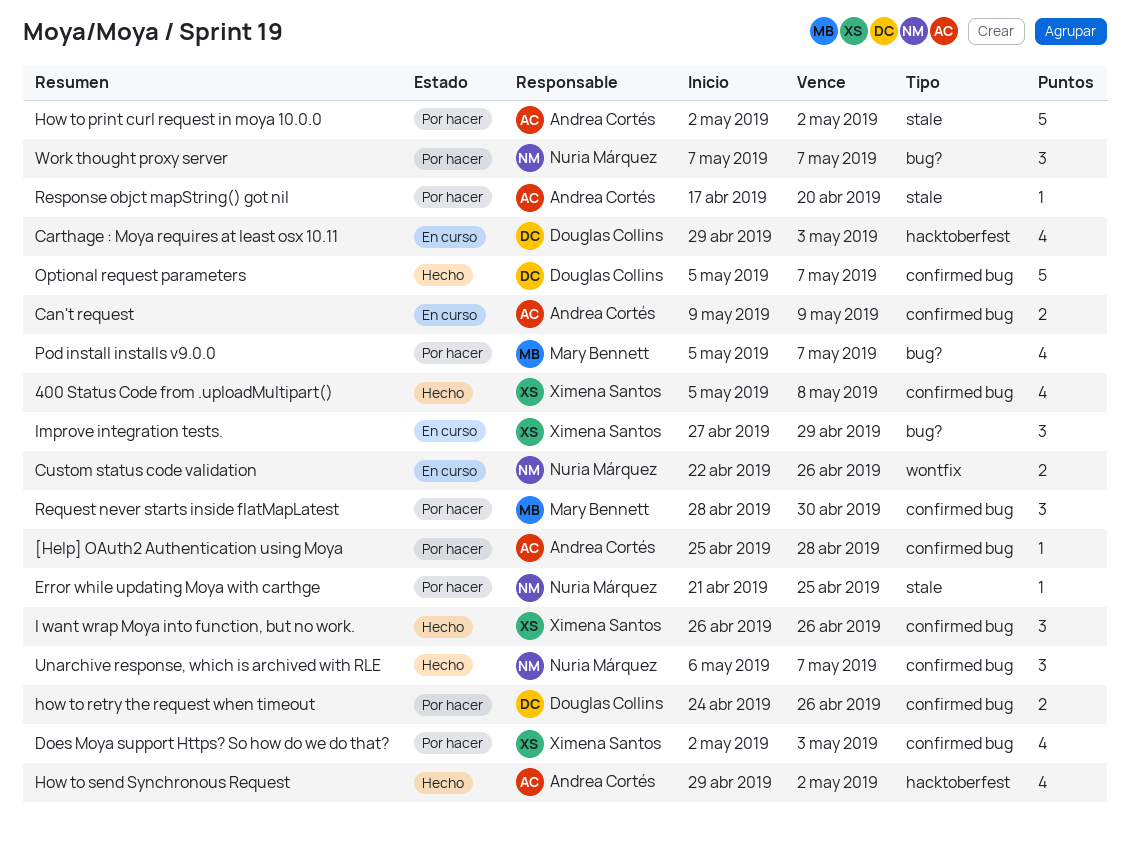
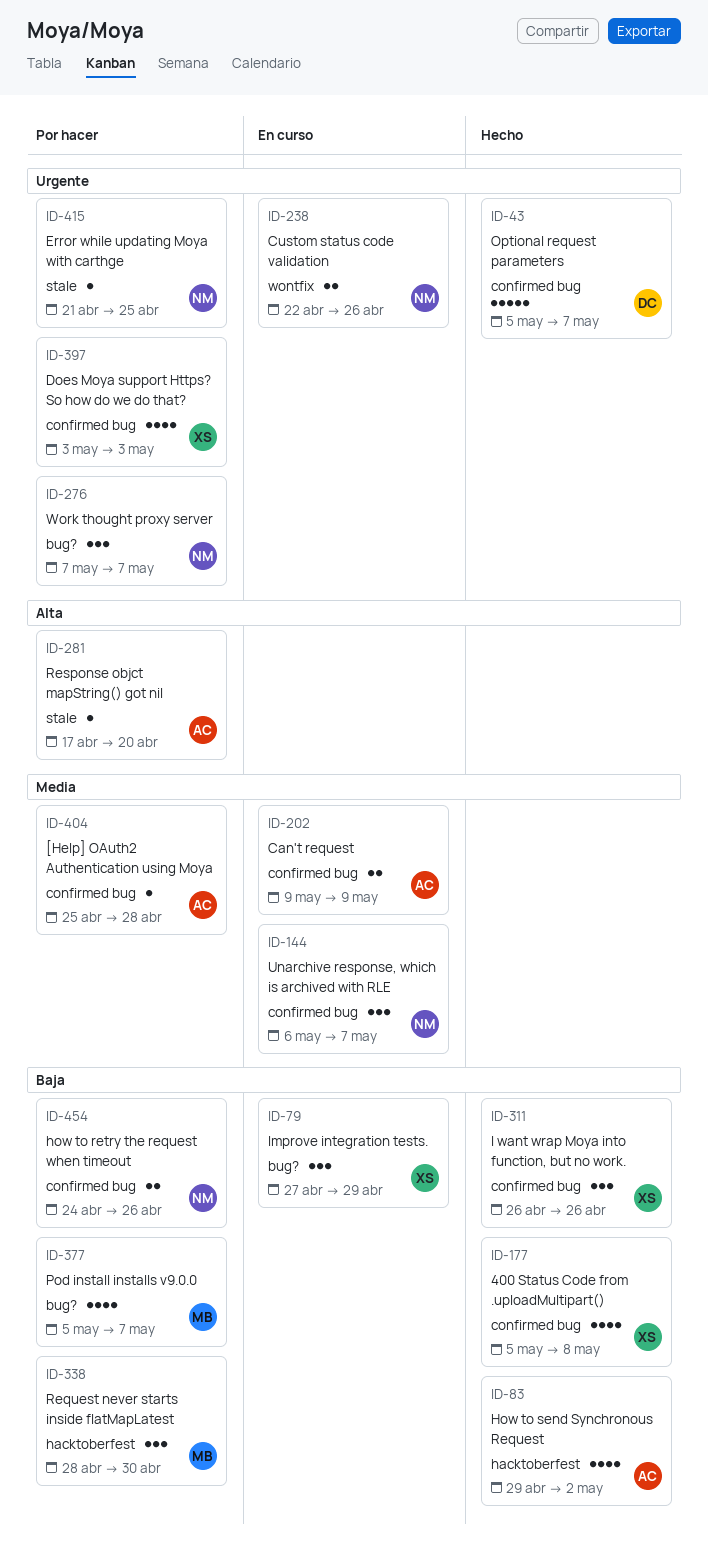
Carthage : Moya requires at least osx 10.11: present -> none
Does Moya support Https? So how do we do that?, start: May 2 -> May 3
How to print curl request in moya 10.0.0: present -> none
how to retry the request when timeout, owner: Douglas Collins -> Nuria Márquez
Request never starts inside flatMapLatest, label: confirmed bug -> hacktoberfest
Unarchive response, which is archived with RLE, status: Hecho -> En curso

